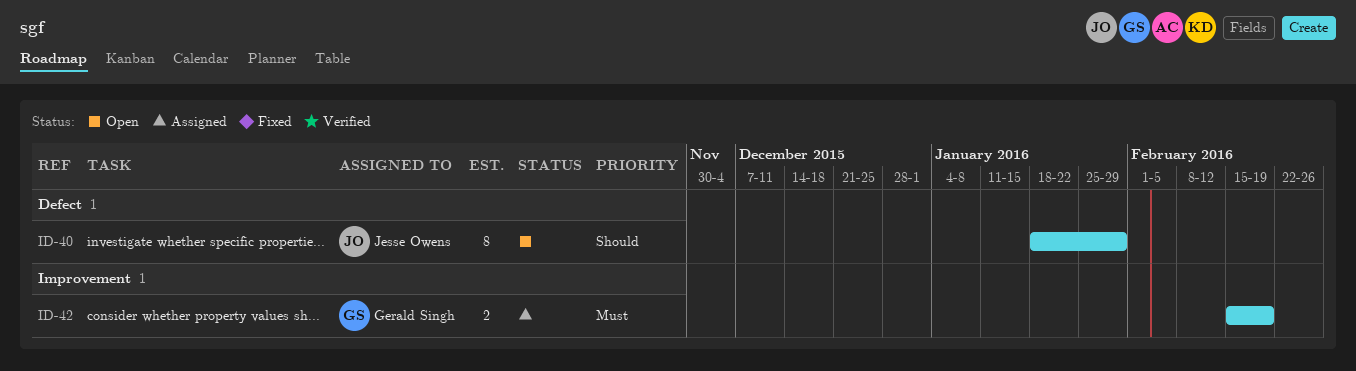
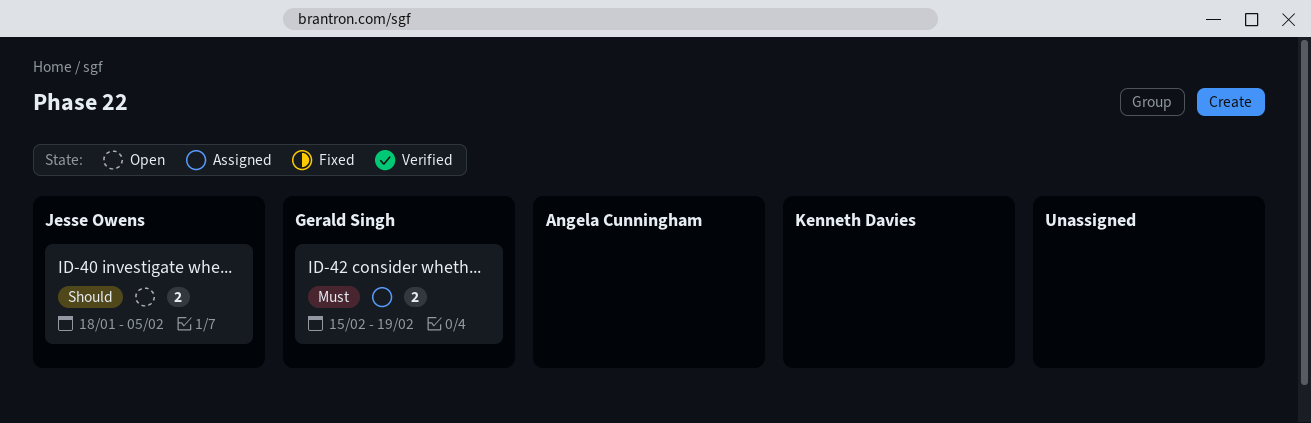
ID-40, estimate: 8 -> 2
ID-40, due: Jan 29 -> Feb 5

